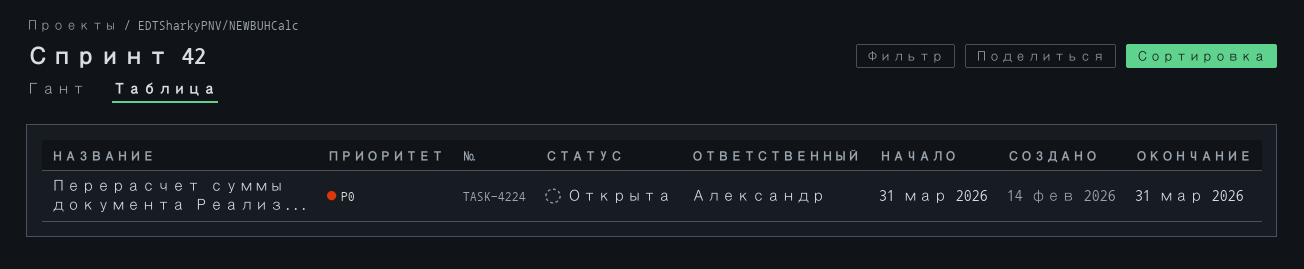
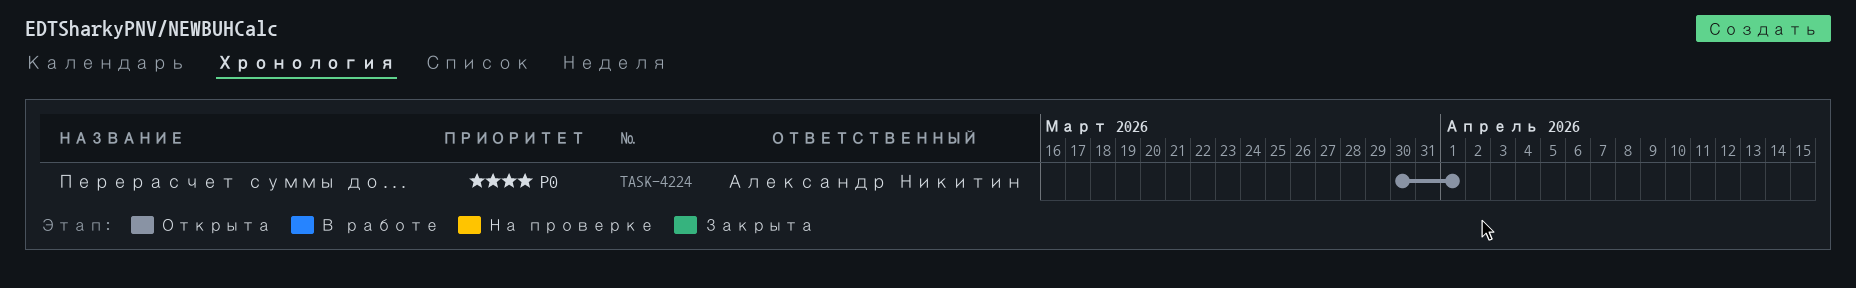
TASK-4224, start: Mar 31 -> Mar 30
TASK-4224, due: Mar 31 -> Apr 1

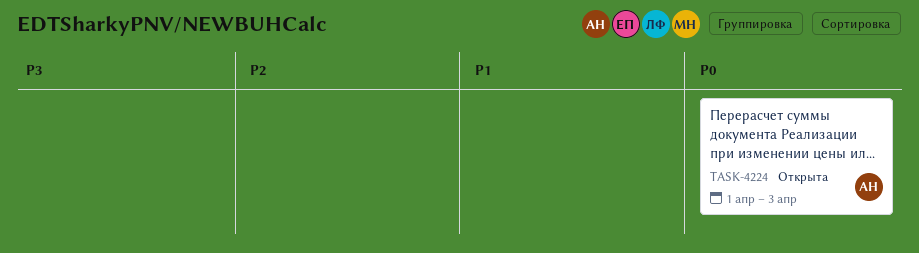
TASK-4224, start: Mar 30 -> Apr 1
TASK-4224, due: Apr 1 -> Apr 3

